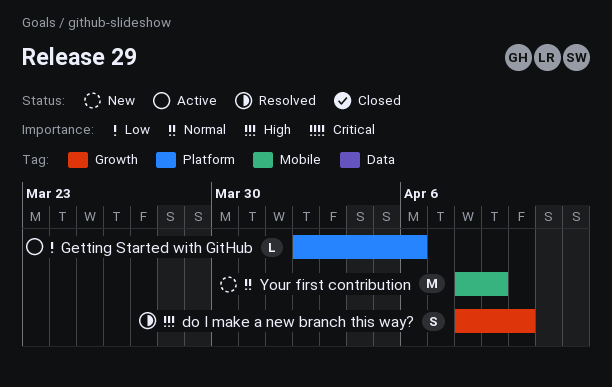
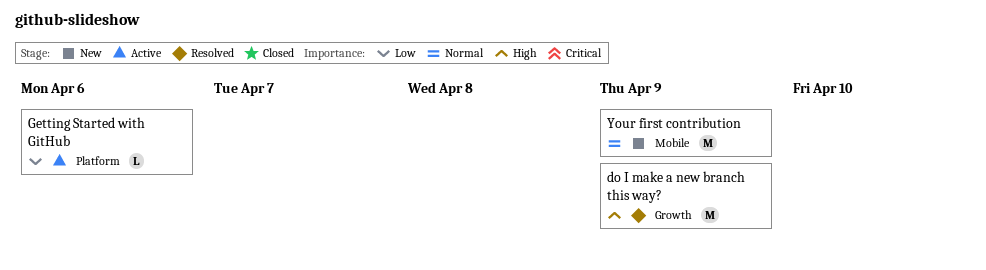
do I make a new branch this way?, estimate: S -> M
do I make a new branch this way?, due: Apr 10 -> Apr 9

